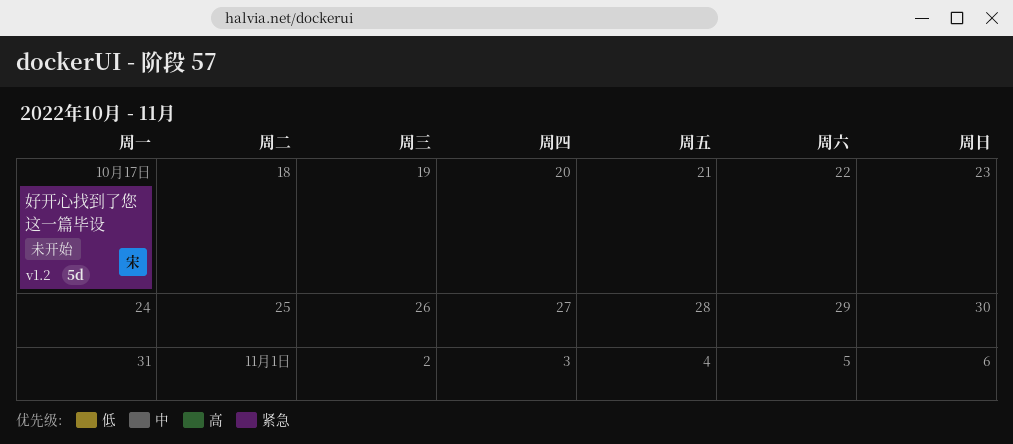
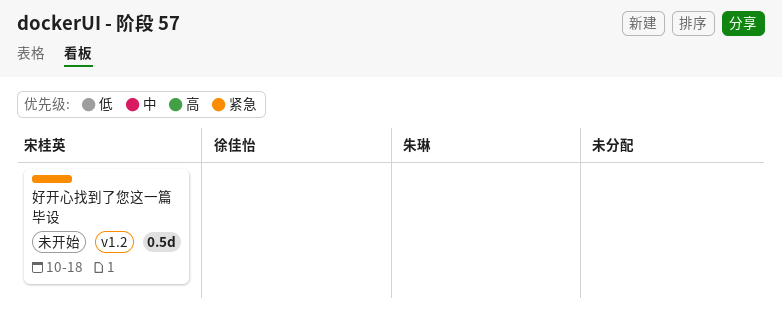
好开心找到了您这一篇毕设, estimate: 5d -> 0.5d
好开心找到了您这一篇毕设, due: Oct 17 -> Oct 18

